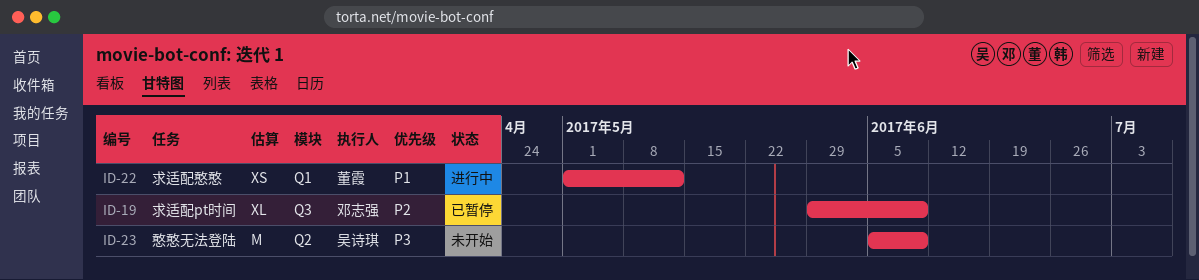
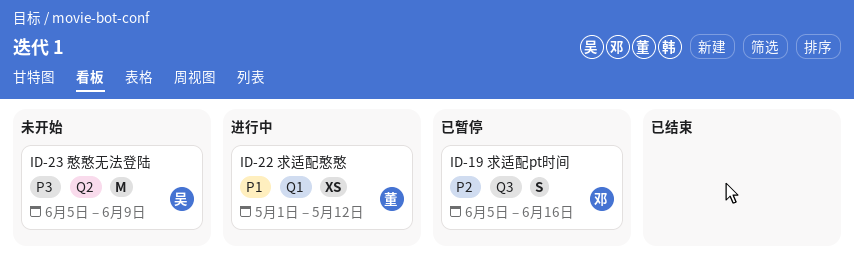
ID-19, estimate: XL -> S
ID-19, start: May 29 -> Jun 5
ID-19, due: Jun 9 -> Jun 16

